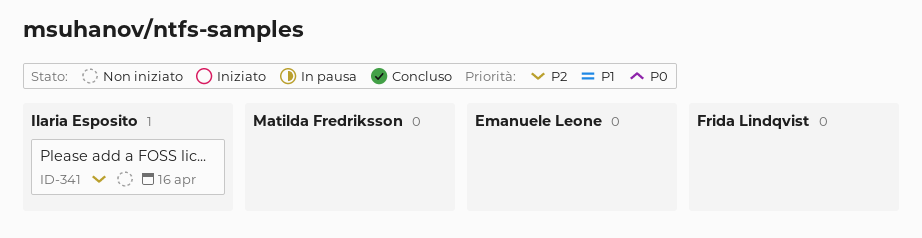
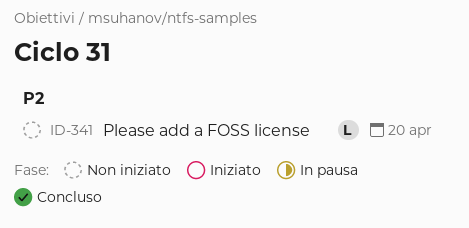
ID-341, due: Apr 16 -> Apr 20

